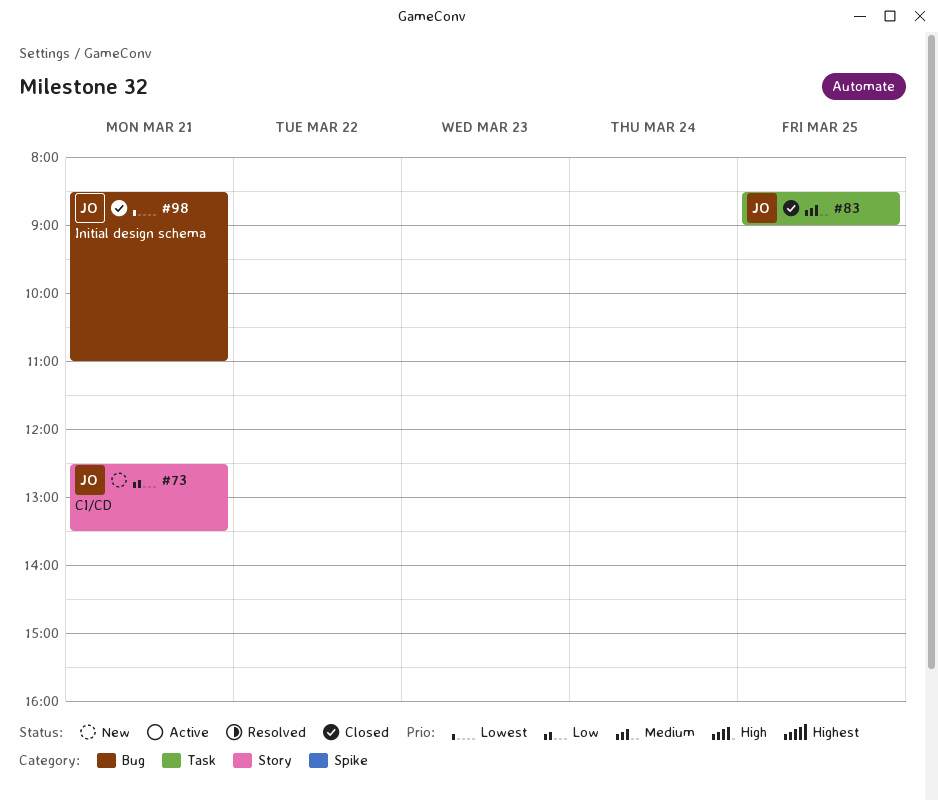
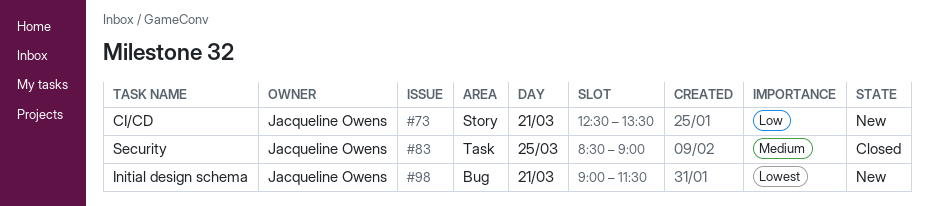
#98, status: Closed -> New
#98, begins: 08:30 -> 09:00
#98, ends: 11:00 -> 11:30

